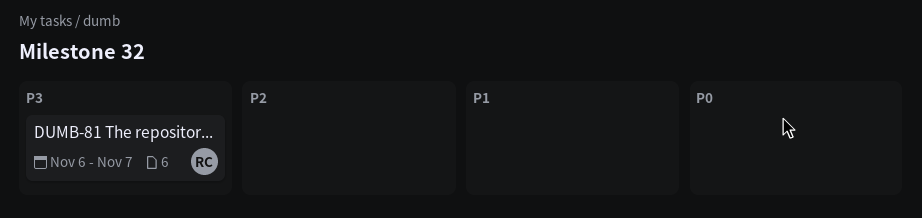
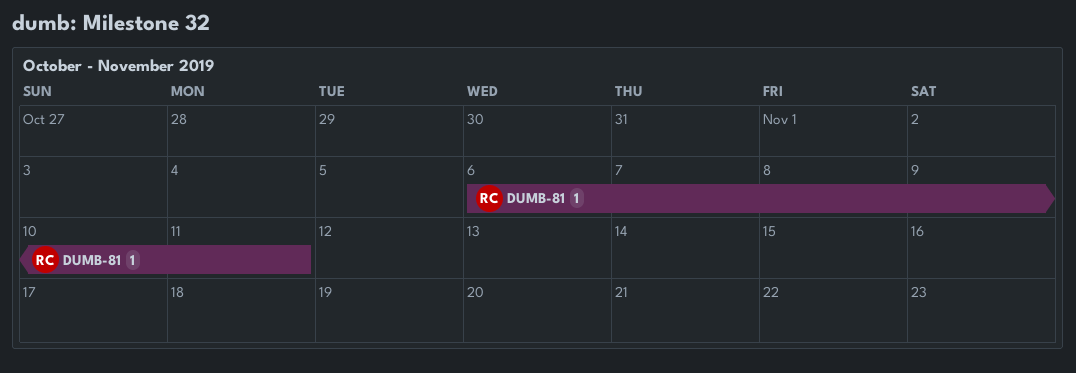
DUMB-81, due: Nov 7 -> Nov 11

